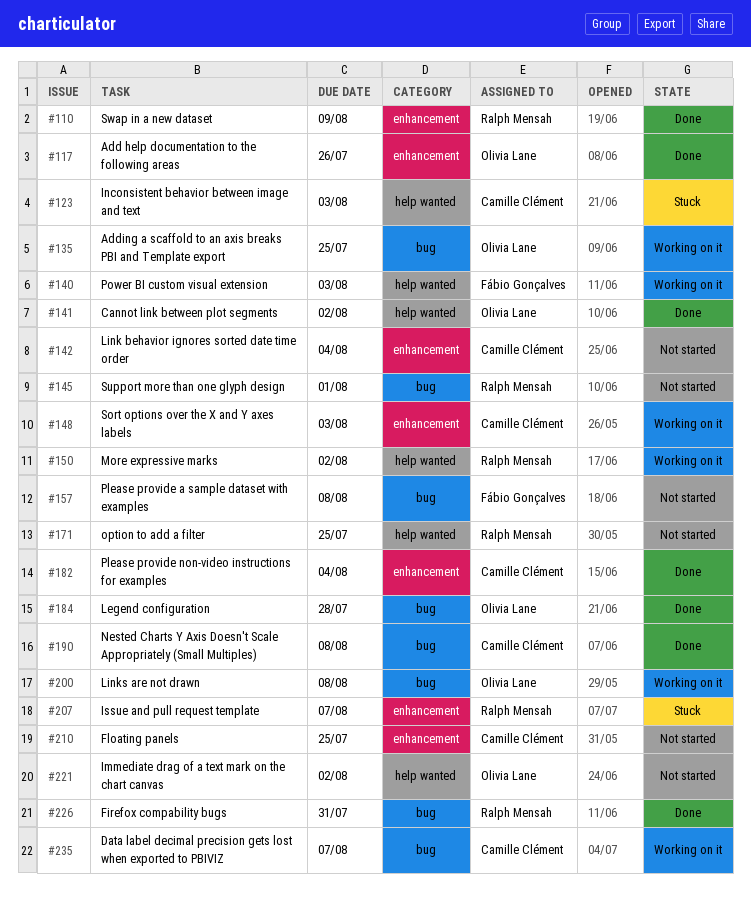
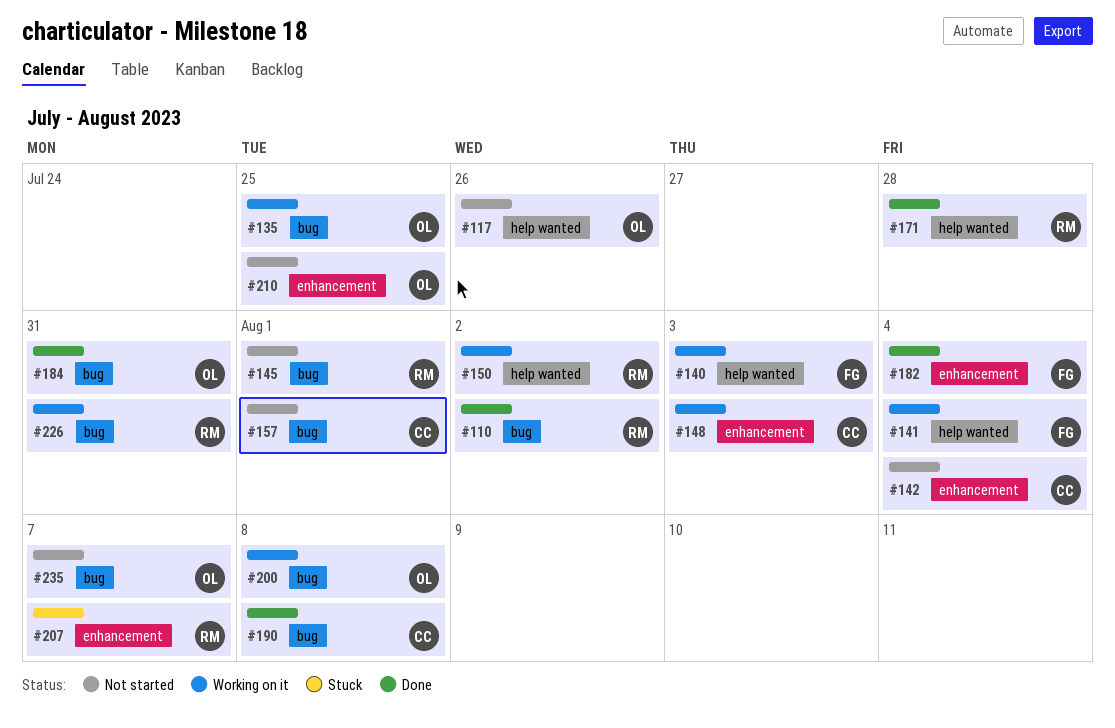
#110, label: enhancement -> bug
#110, due: Aug 9 -> Aug 2
#117, status: Done -> Not started
#117, label: enhancement -> help wanted
#123: present -> none
#141, status: Done -> Working on it
#141, owner: Olivia Lane -> Fábio Gonçalves
#141, due: Aug 2 -> Aug 4
#157, owner: Fábio Gonçalves -> Camille Clément
#157, due: Aug 8 -> Aug 1
#171, status: Not started -> Done
#171, due: Jul 25 -> Jul 28
#182, owner: Camille Clément -> Fábio Gonçalves
#184, due: Jul 28 -> Jul 31
#210, owner: Camille Clément -> Olivia Lane
#221: present -> none
#226, status: Done -> Working on it
#235, status: Working on it -> Not started
#235, owner: Camille Clément -> Olivia Lane

